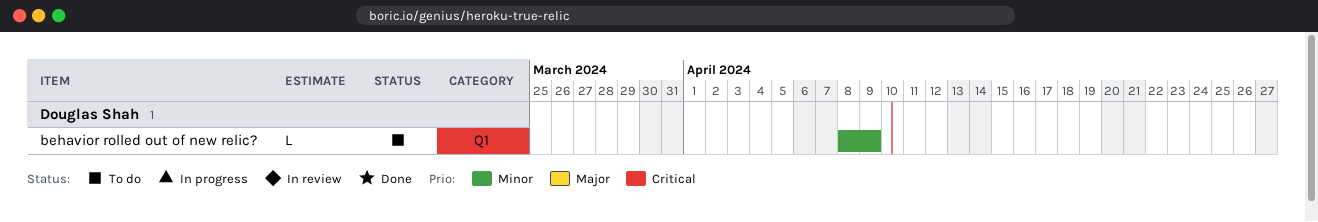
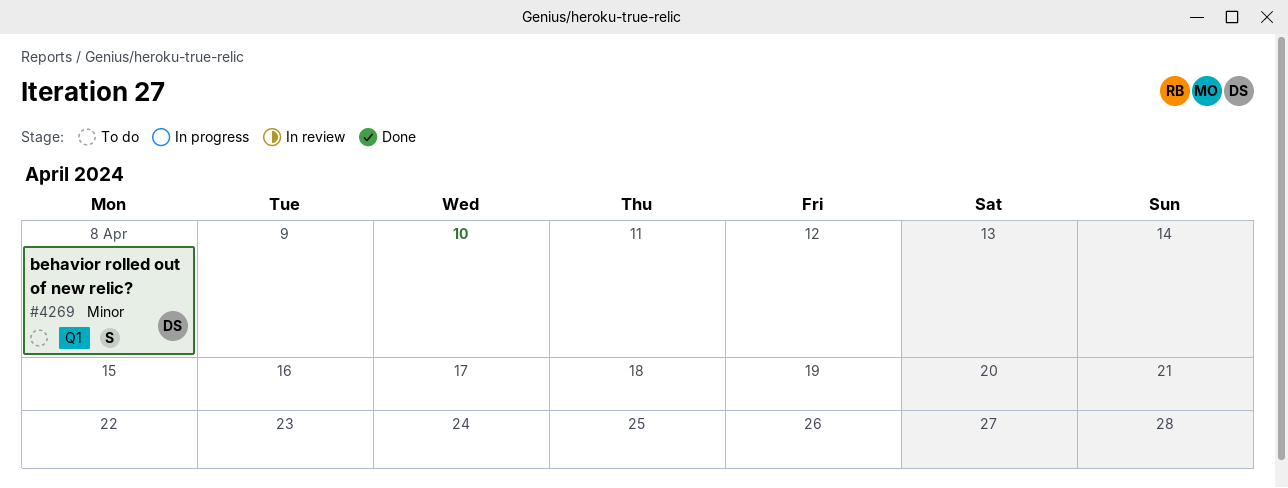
behavior rolled out of new relic?, estimate: L -> S
behavior rolled out of new relic?, due: Apr 9 -> Apr 8

